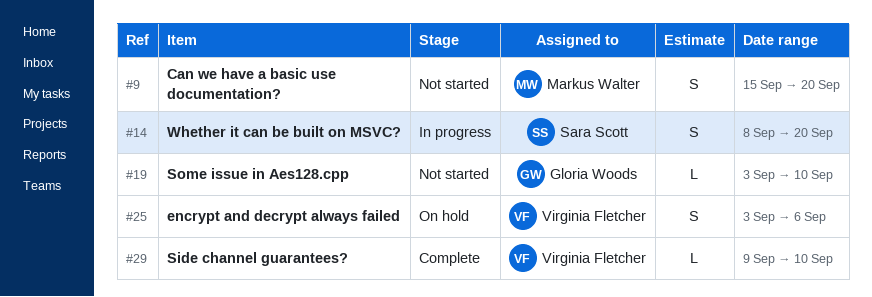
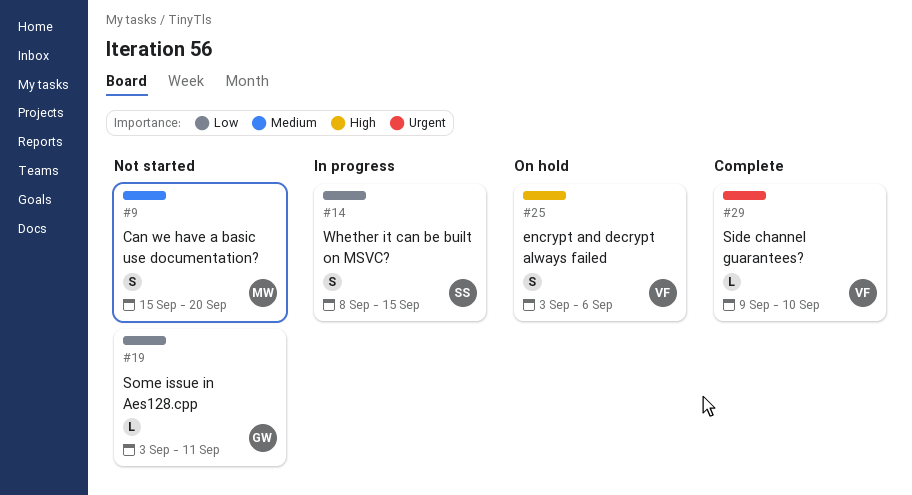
#14, due: Sep 20 -> Sep 15
#19, due: Sep 10 -> Sep 11

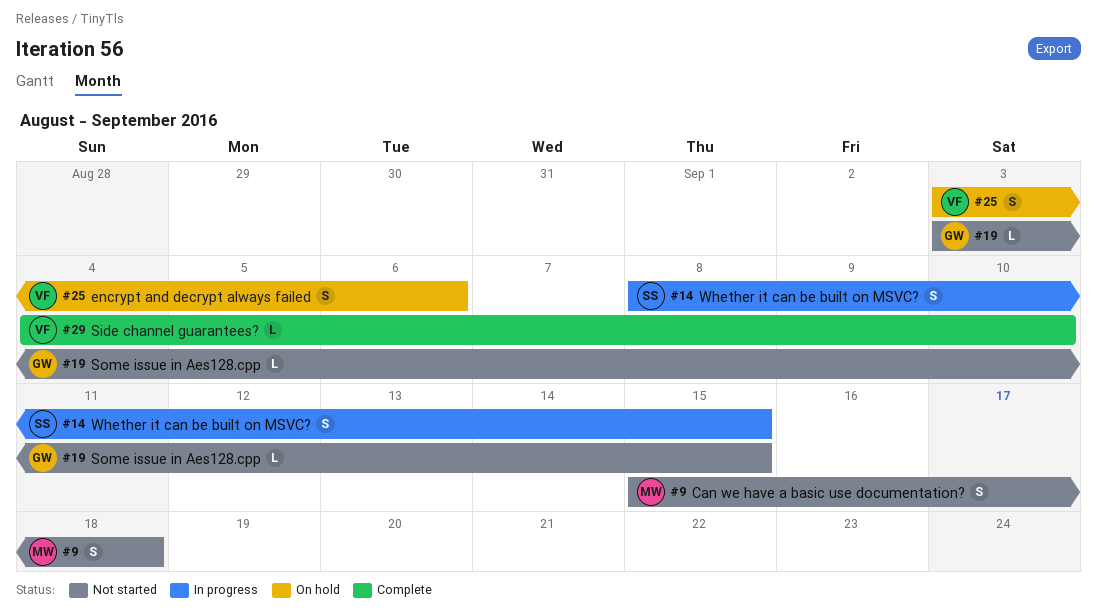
#9, due: Sep 20 -> Sep 18
#19, due: Sep 11 -> Sep 15
#29, start: Sep 9 -> Sep 4

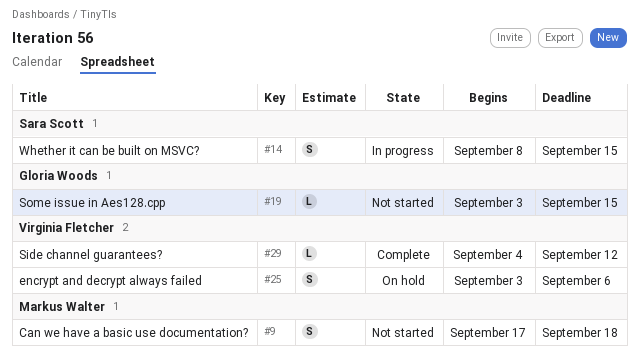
#9, start: Sep 15 -> Sep 17
#29, due: Sep 10 -> Sep 12

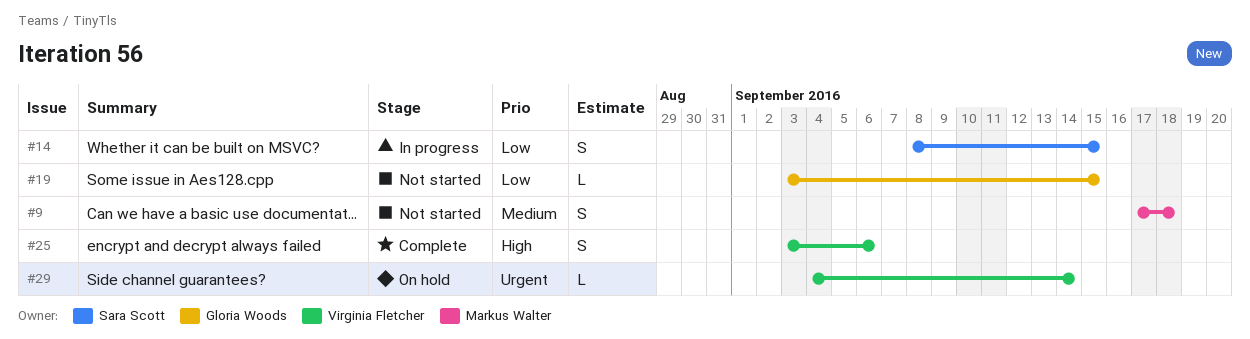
#25, status: On hold -> Complete
#29, status: Complete -> On hold
#29, due: Sep 12 -> Sep 14

